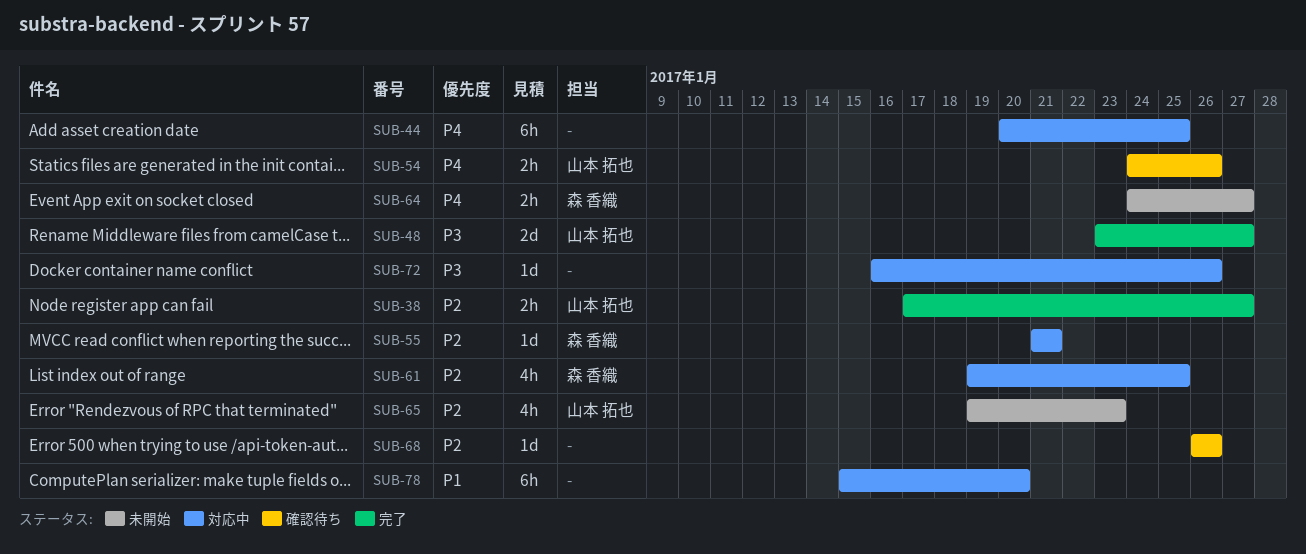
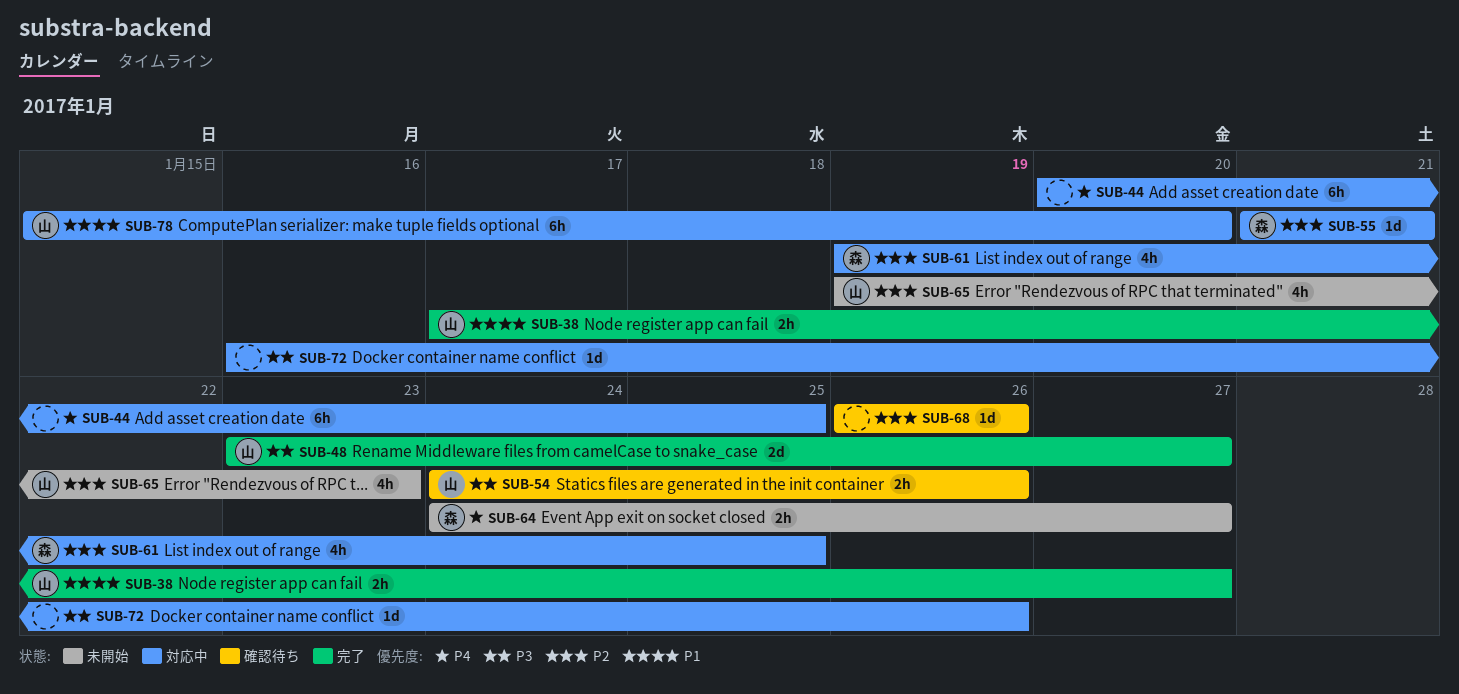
SUB-38, priority: P2 -> P1
SUB-54, priority: P4 -> P3
SUB-78, owner: none -> 山本 拓也

